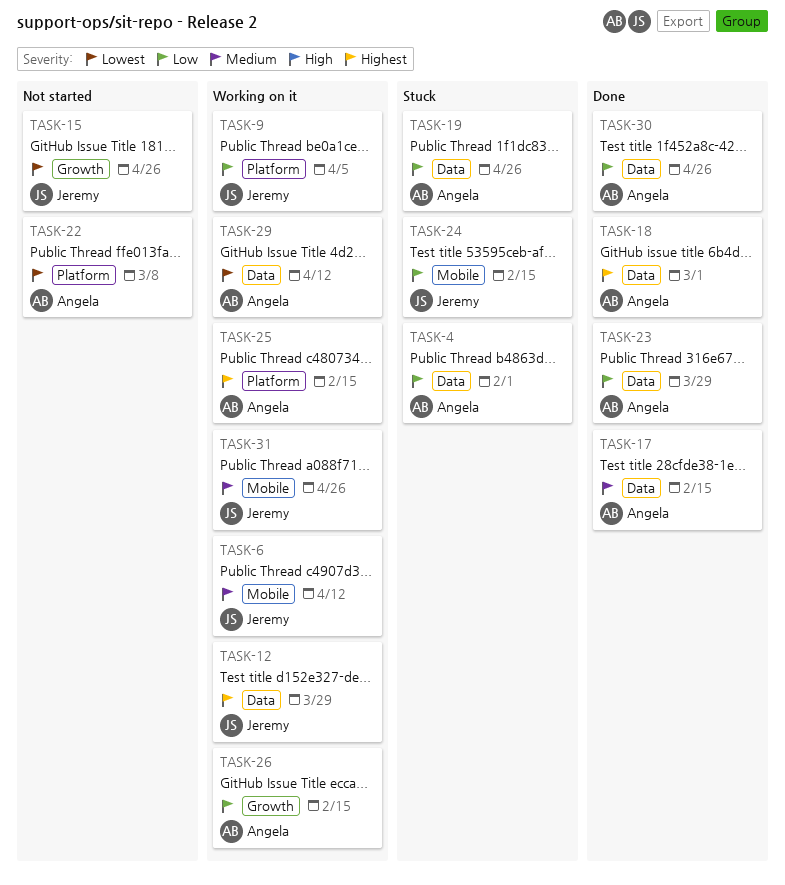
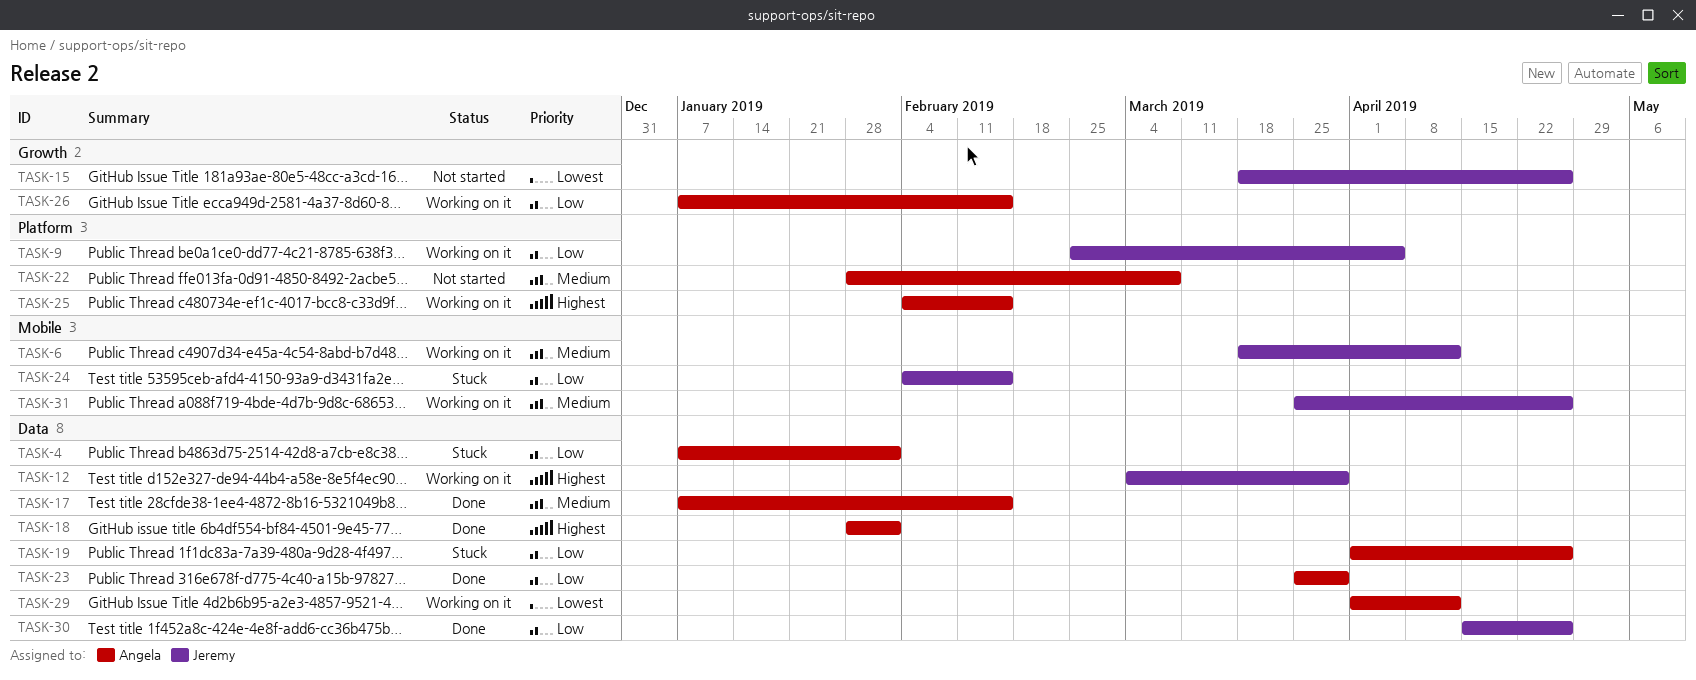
TASK-18, due: Mar 1 -> Feb 1
TASK-22, priority: Lowest -> Medium
TASK-30, owner: Angela -> Jeremy

